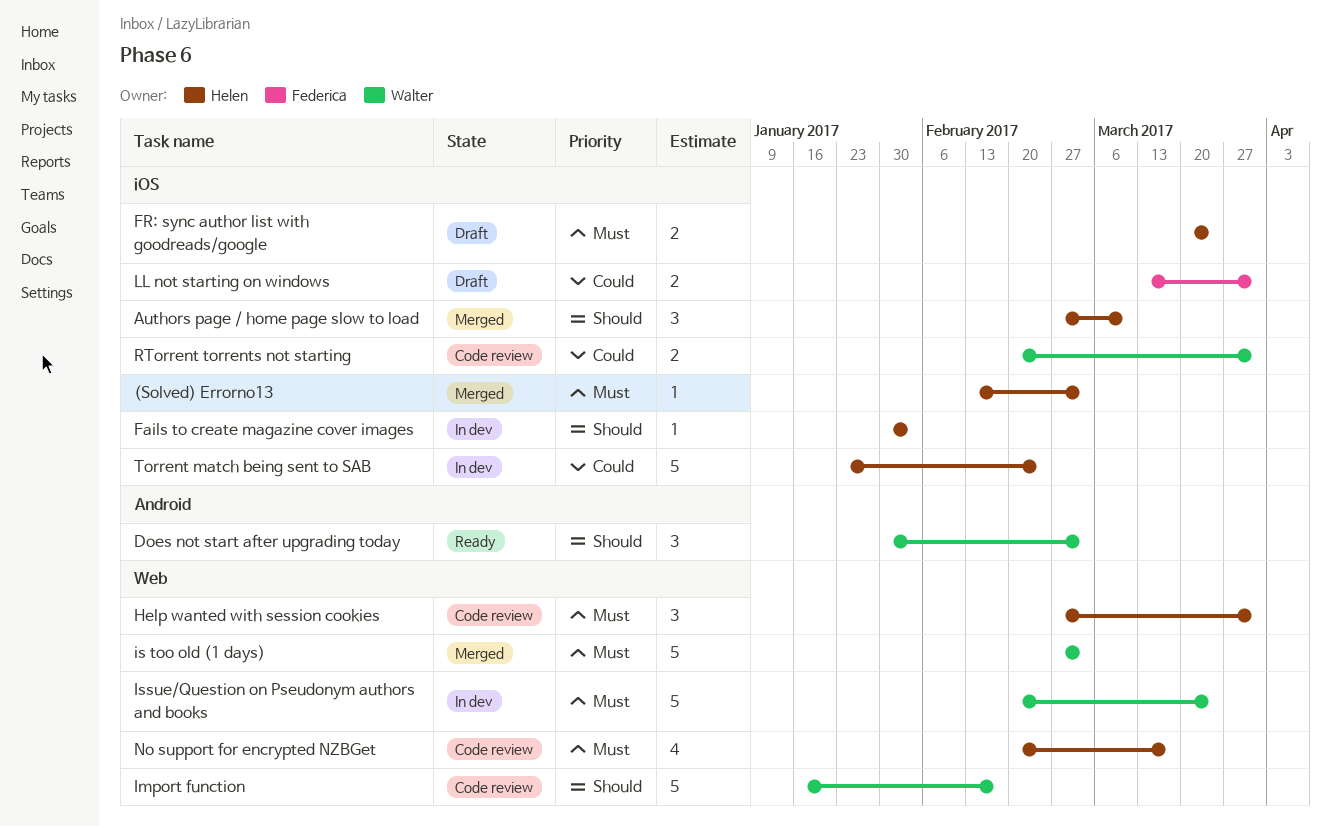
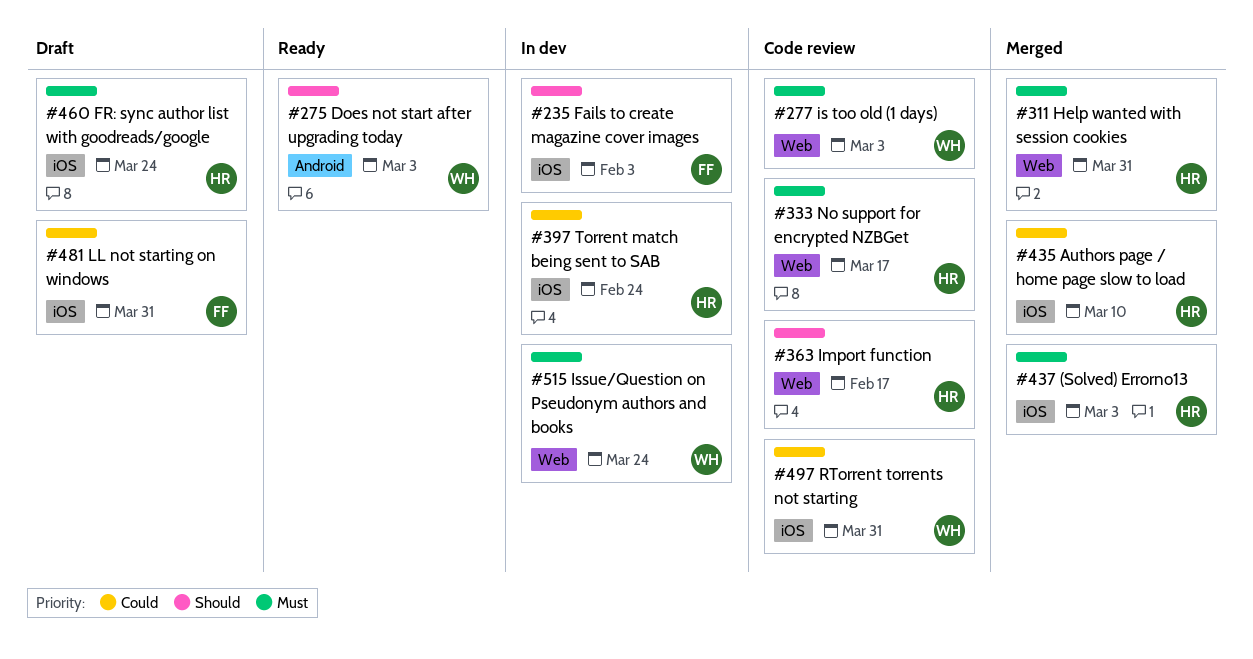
Authors page / home page slow to load, priority: Should -> Could
Fails to create magazine cover images, owner: Helen -> Federica
Help wanted with session cookies, status: Code review -> Merged
Import function, owner: Walter -> Helen
is too old (1 days), status: Merged -> Code review

